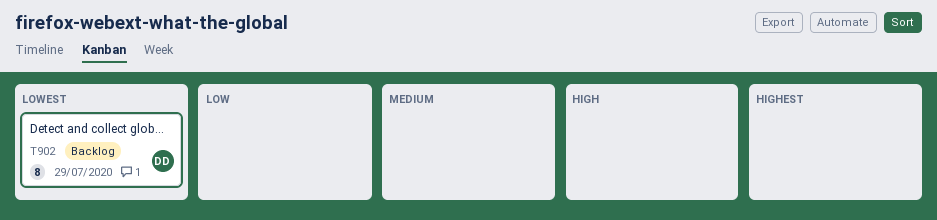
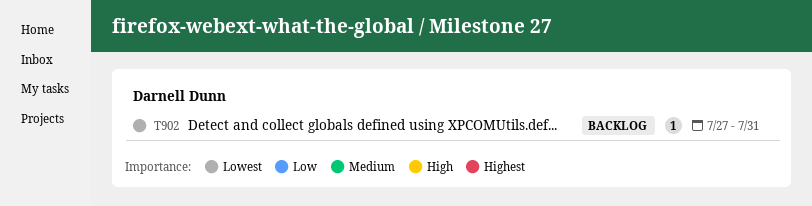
T902, estimate: 8 -> 1
T902, due: Jul 29 -> Jul 31

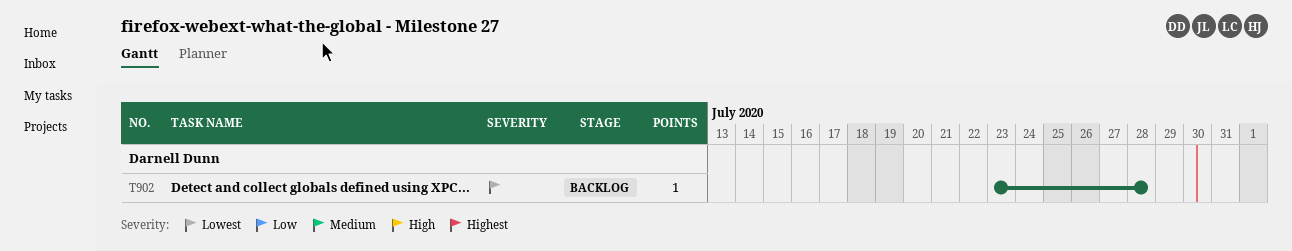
T902, start: Jul 27 -> Jul 23
T902, due: Jul 31 -> Jul 28

